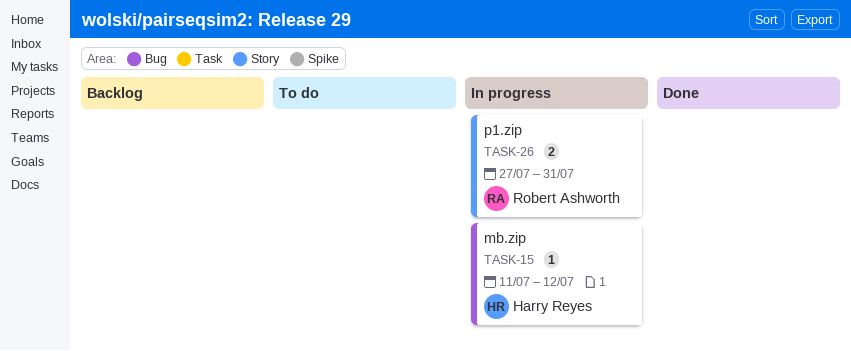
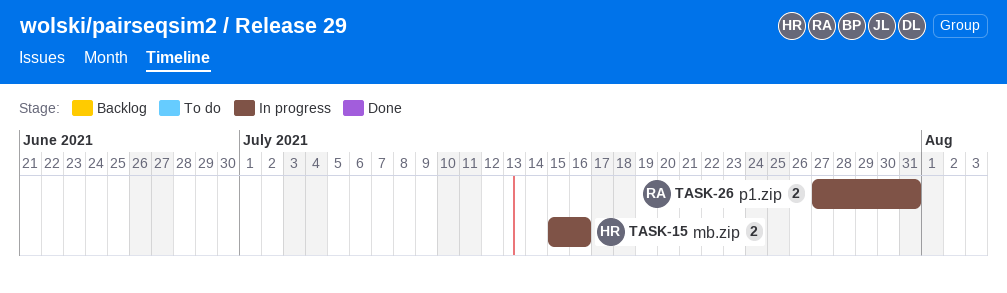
TASK-15, estimate: 1 -> 2
TASK-15, start: Jul 11 -> Jul 15
TASK-15, due: Jul 12 -> Jul 16

